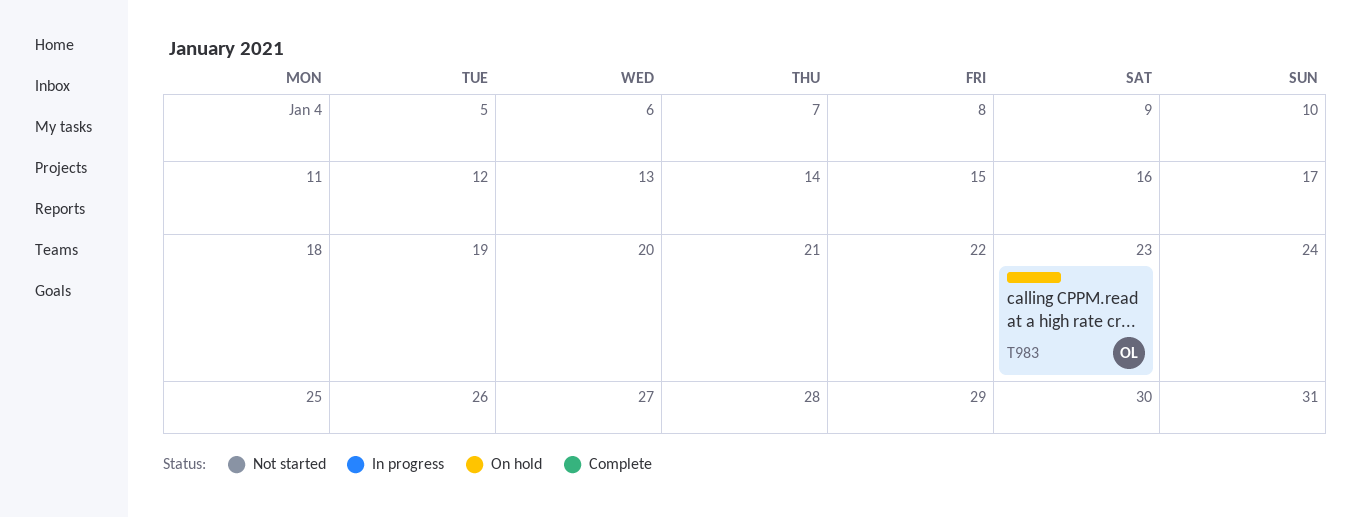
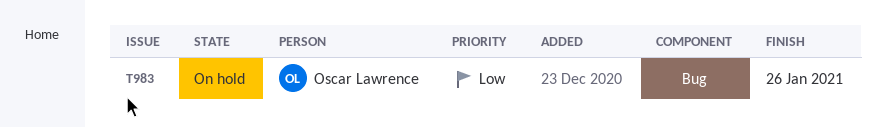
T983, due: Jan 23 -> Jan 26

